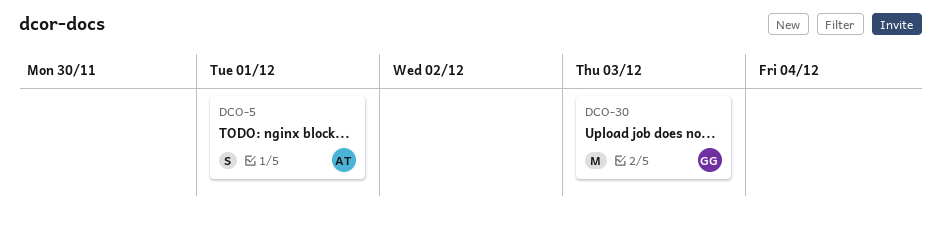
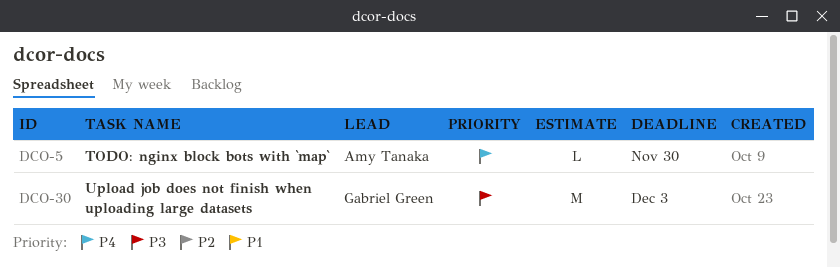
DCO-5, estimate: S -> L
DCO-5, due: Dec 1 -> Nov 30

